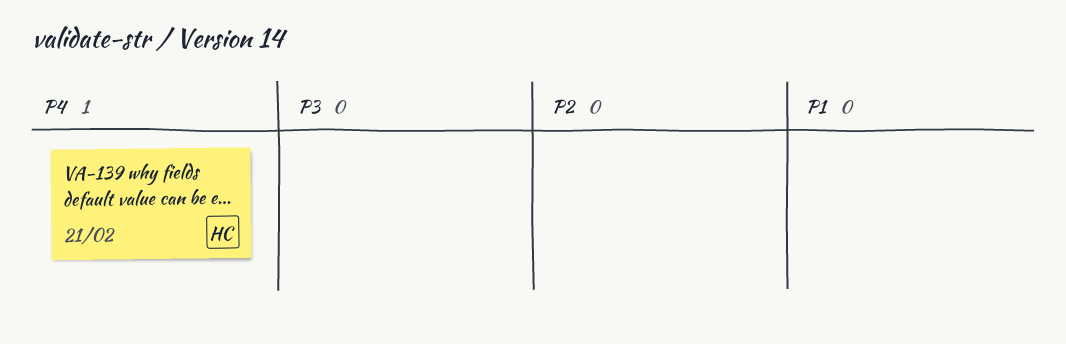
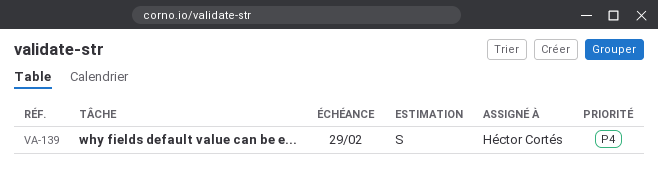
VA-139, due: Feb 21 -> Feb 29

